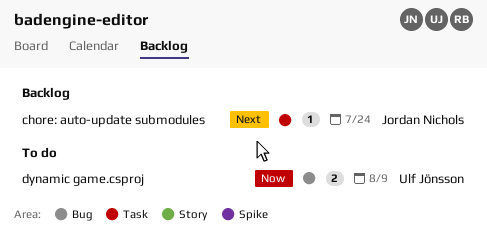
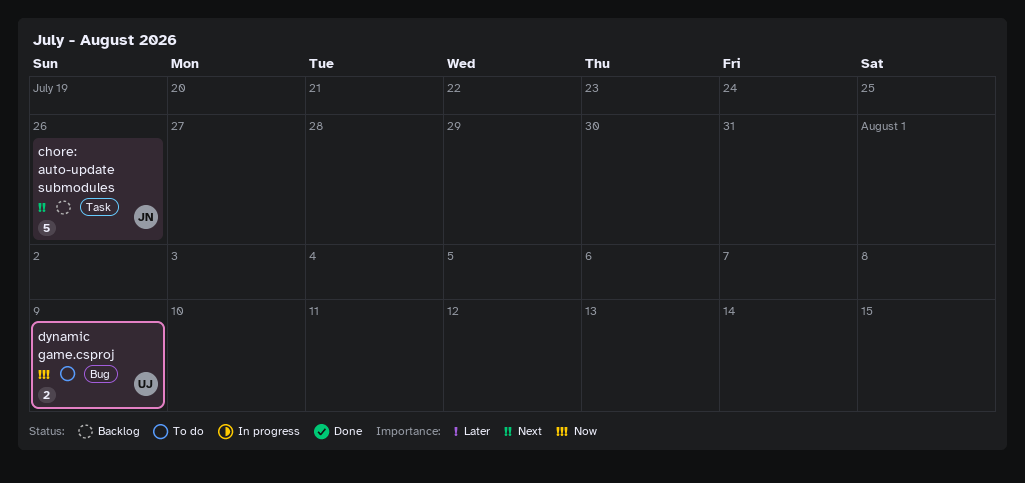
chore: auto-update submodules, estimate: 1 -> 5
chore: auto-update submodules, due: Jul 24 -> Jul 26

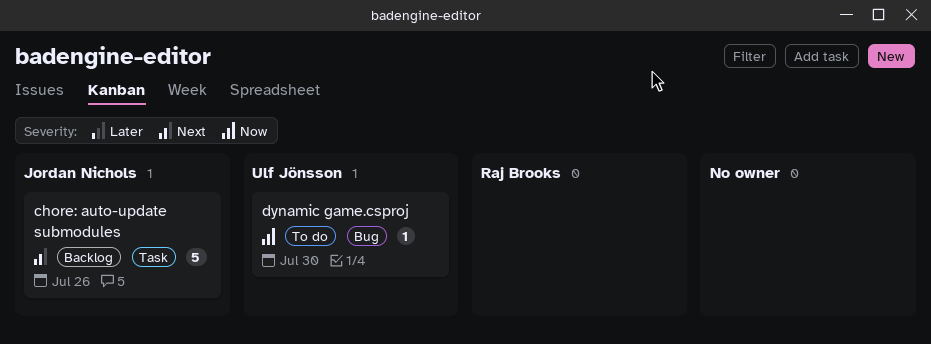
dynamic game.csproj, estimate: 2 -> 1
dynamic game.csproj, due: Aug 9 -> Jul 30

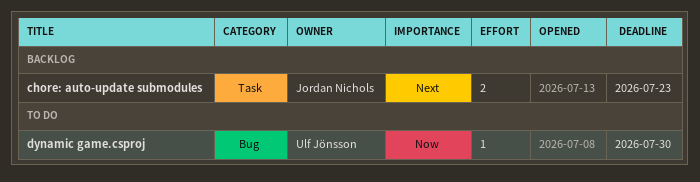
chore: auto-update submodules, estimate: 5 -> 2
chore: auto-update submodules, due: Jul 26 -> Jul 23

